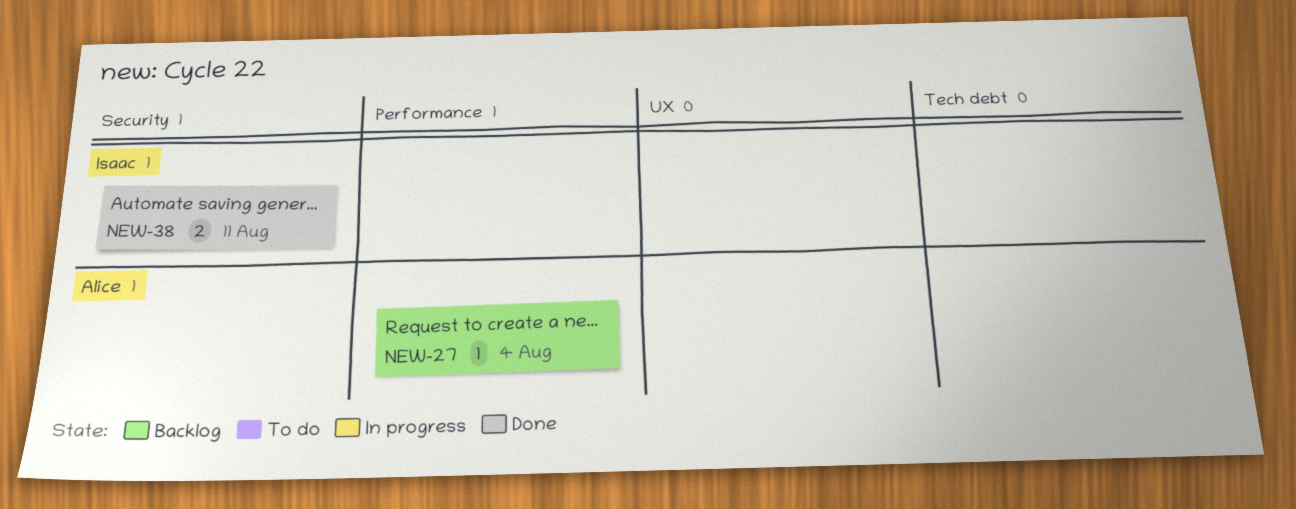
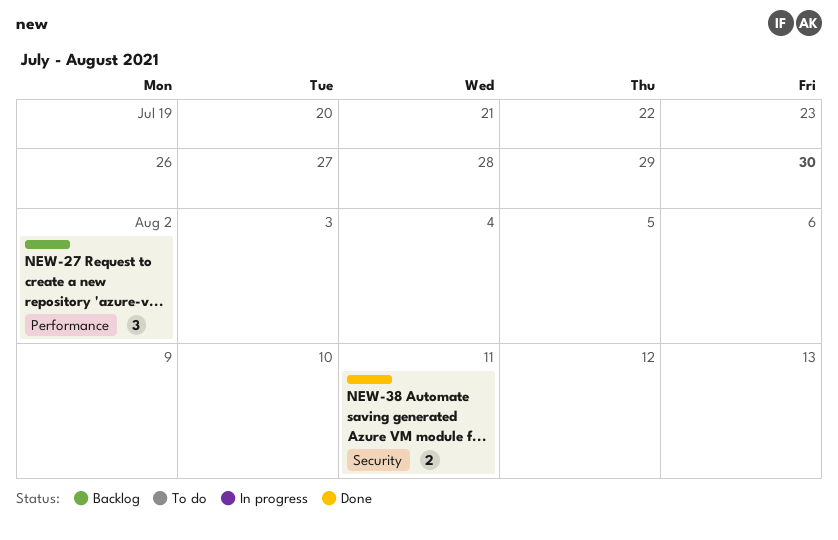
NEW-27, estimate: 1 -> 3
NEW-27, due: Aug 4 -> Aug 2

